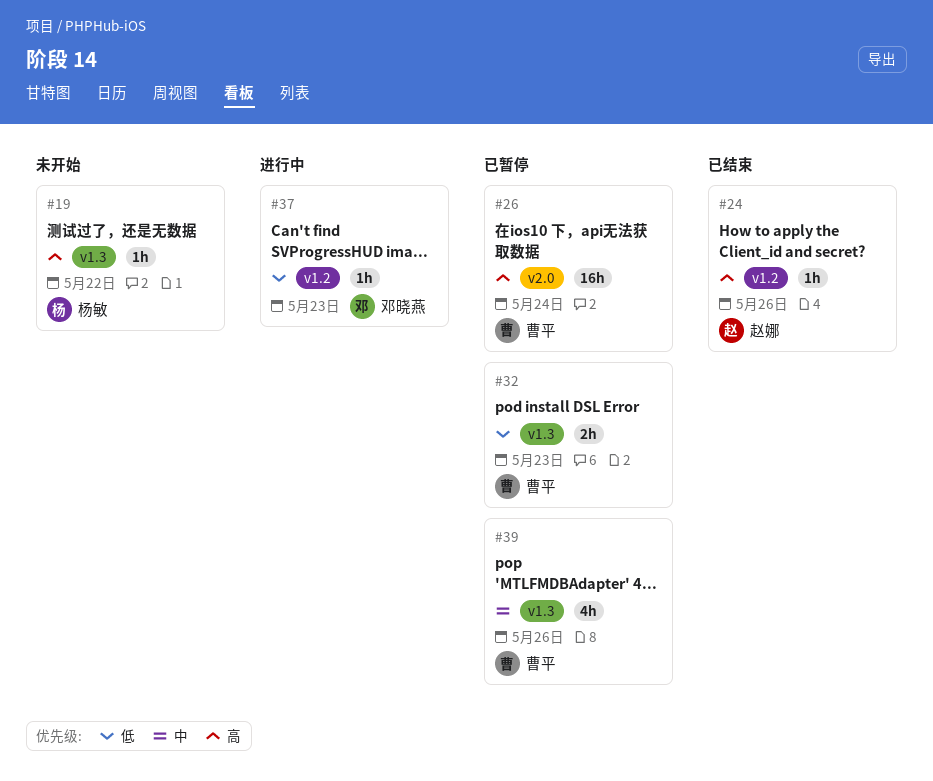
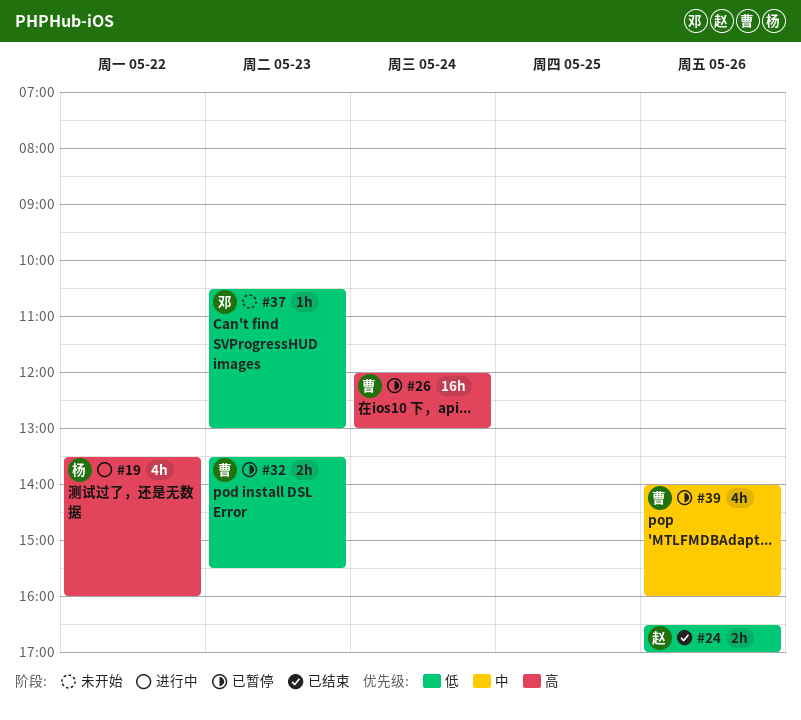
#19, status: 未开始 -> 进行中
#19, estimate: 1h -> 4h
#24, priority: 高 -> 低
#24, estimate: 1h -> 2h
#37, status: 进行中 -> 未开始

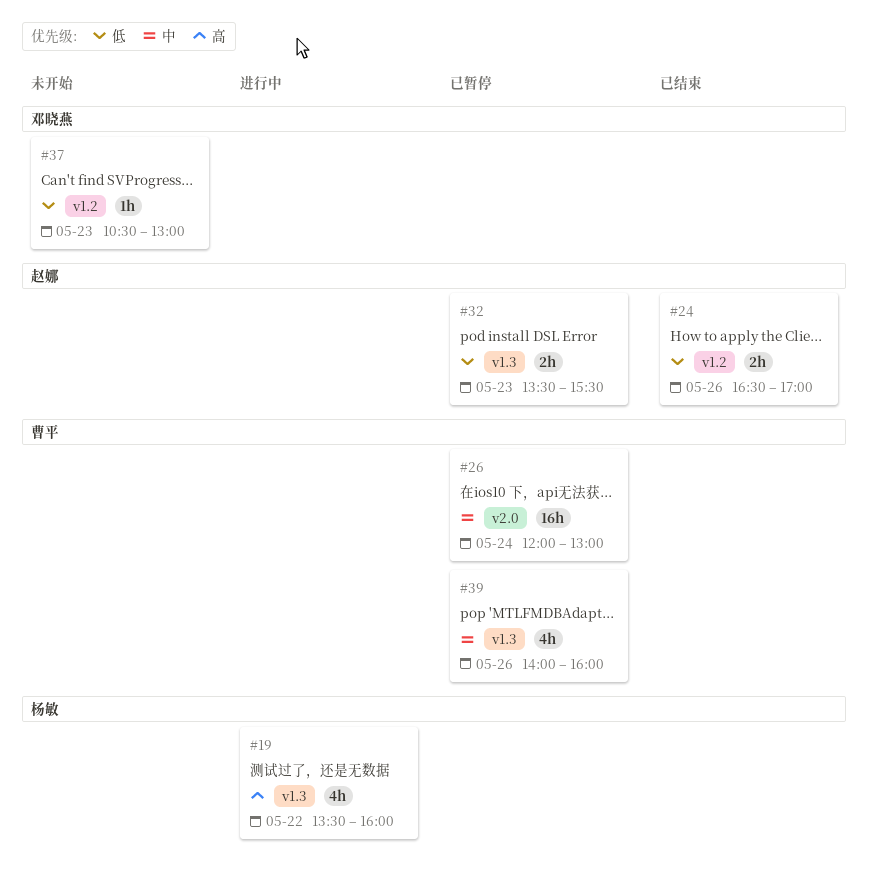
#26, priority: 高 -> 中
#32, owner: 曹平 -> 赵娜

